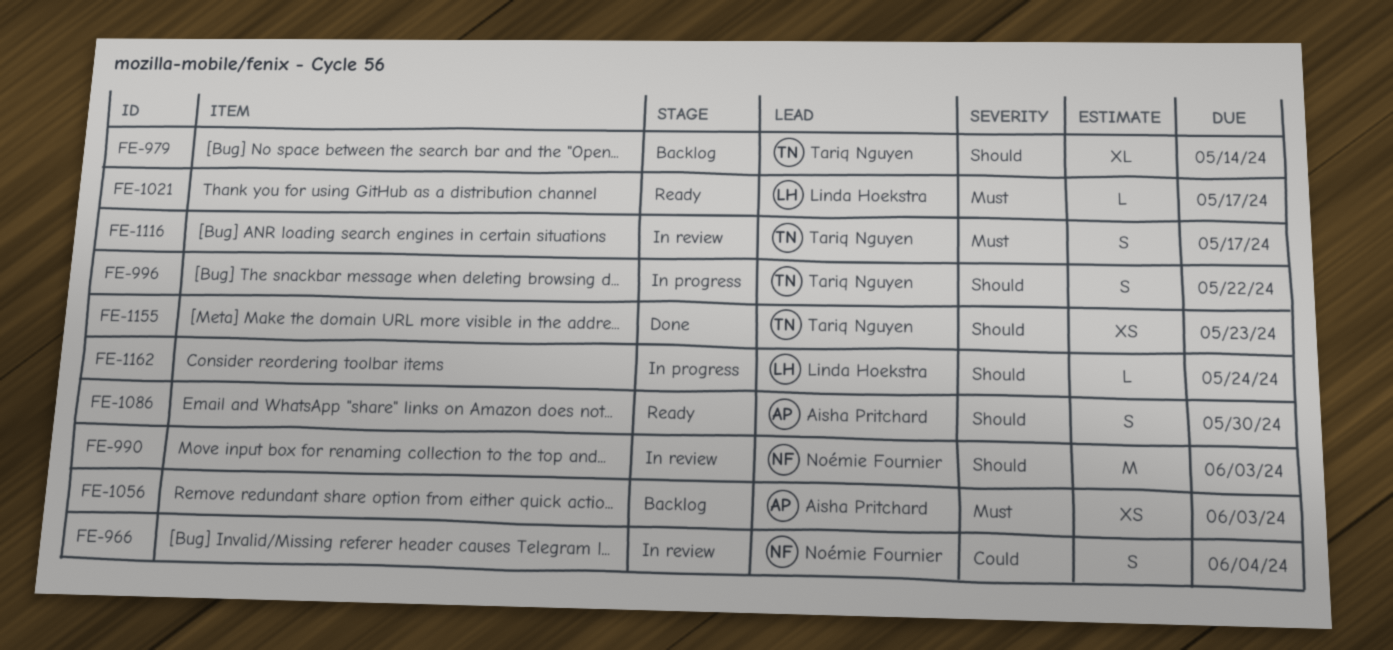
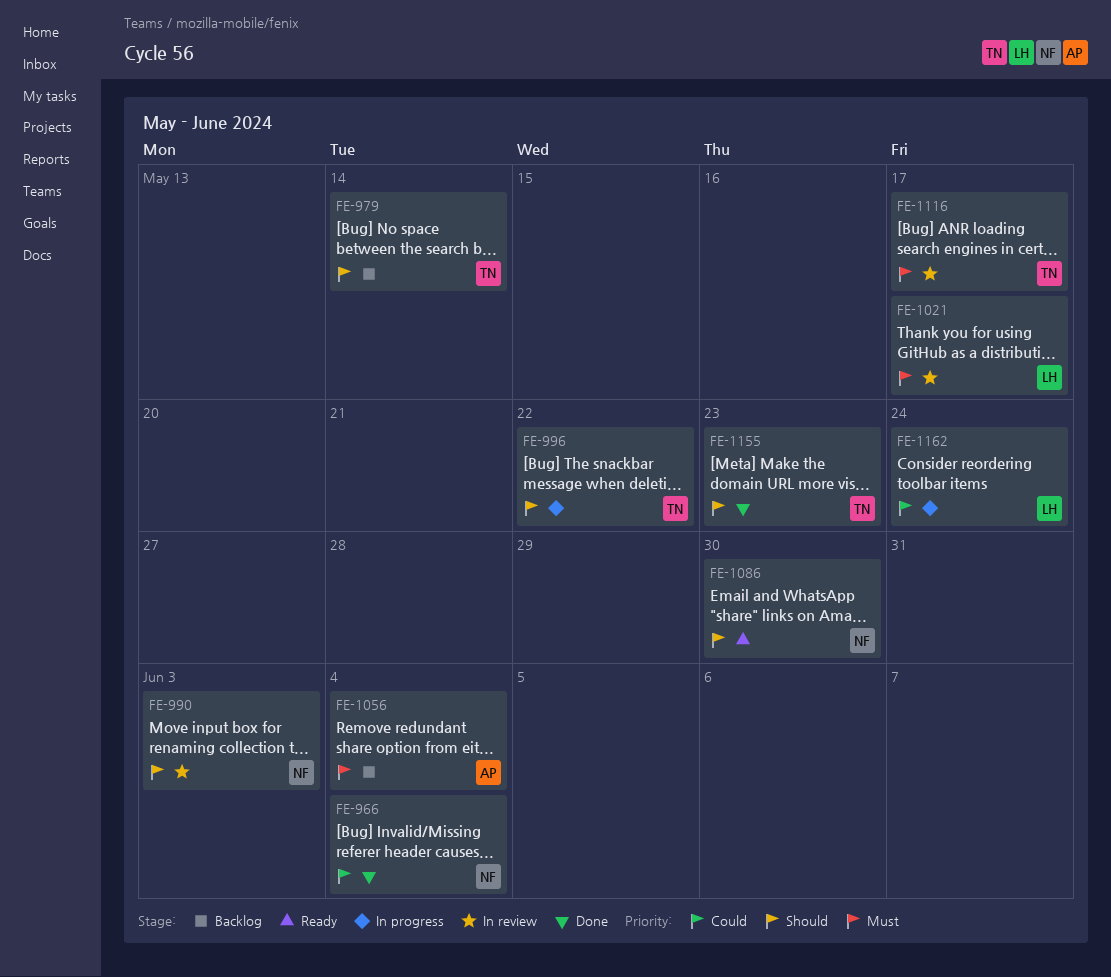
FE-966, status: In review -> Done
FE-1021, status: Ready -> In review
FE-1056, due: Jun 3 -> Jun 4
FE-1086, owner: Aisha Pritchard -> Noémie Fournier
FE-1162, priority: Should -> Could

